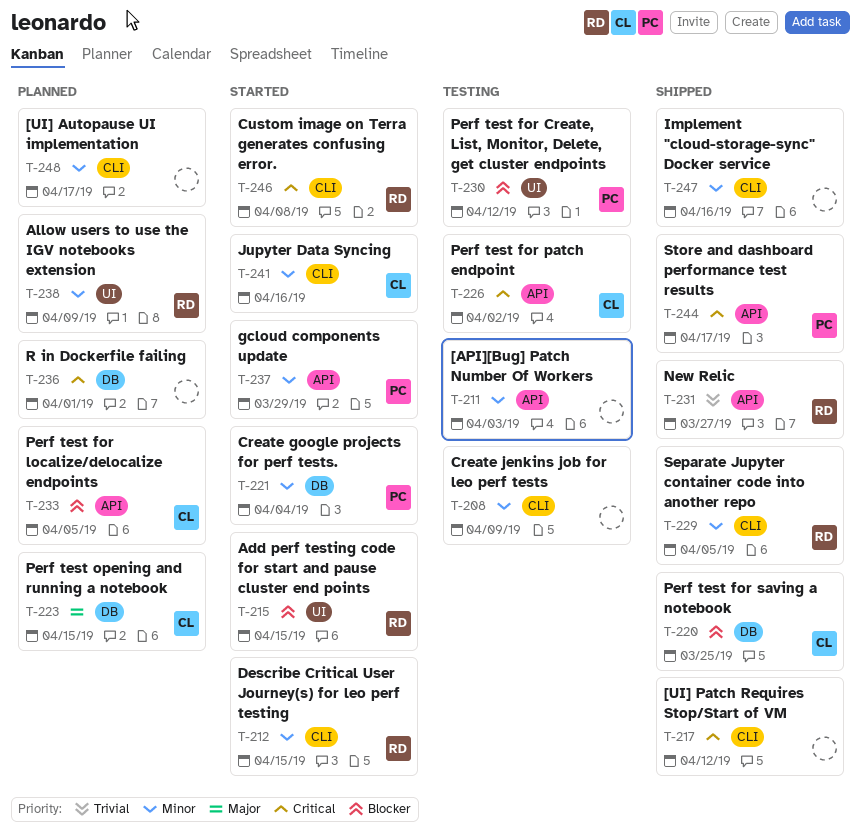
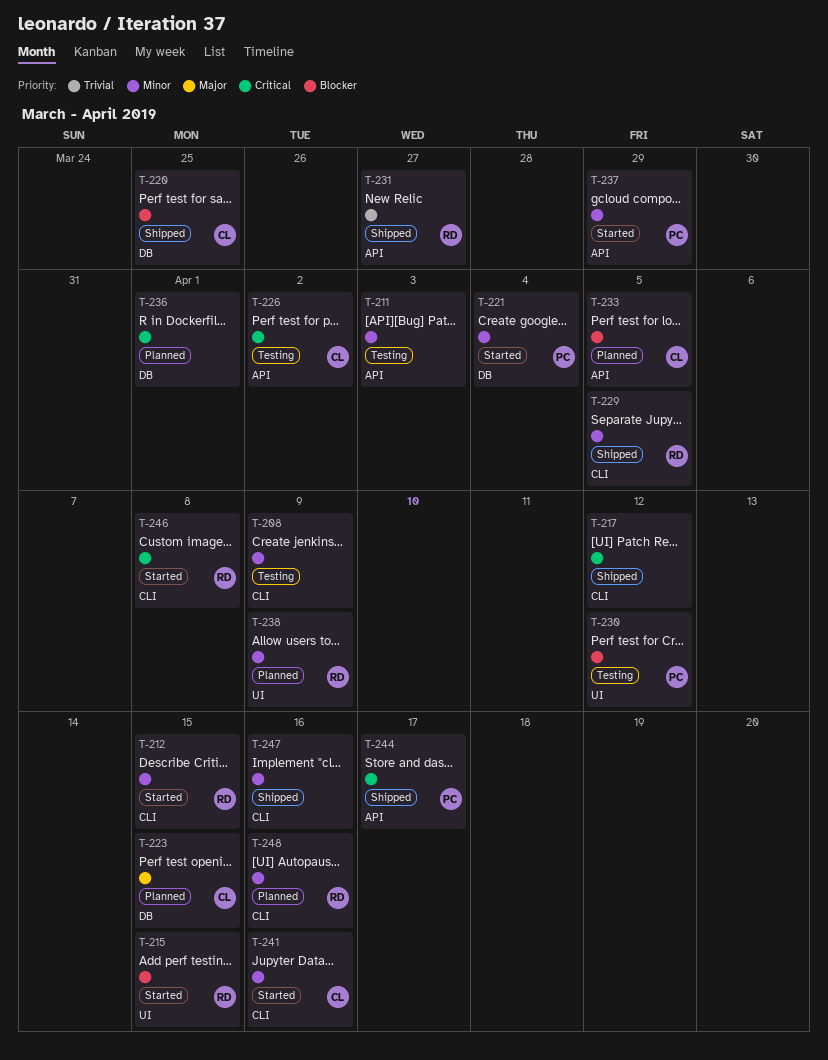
T-248, owner: none -> RD
T-248, due: Apr 17 -> Apr 16

